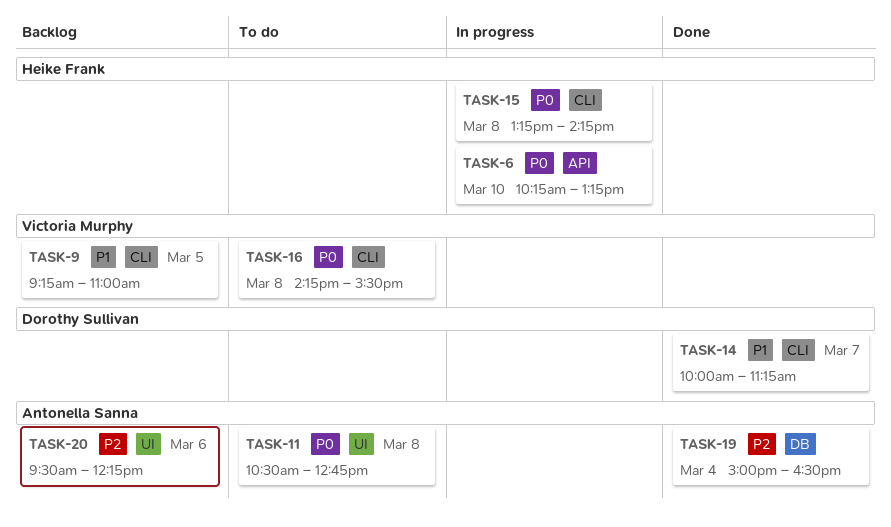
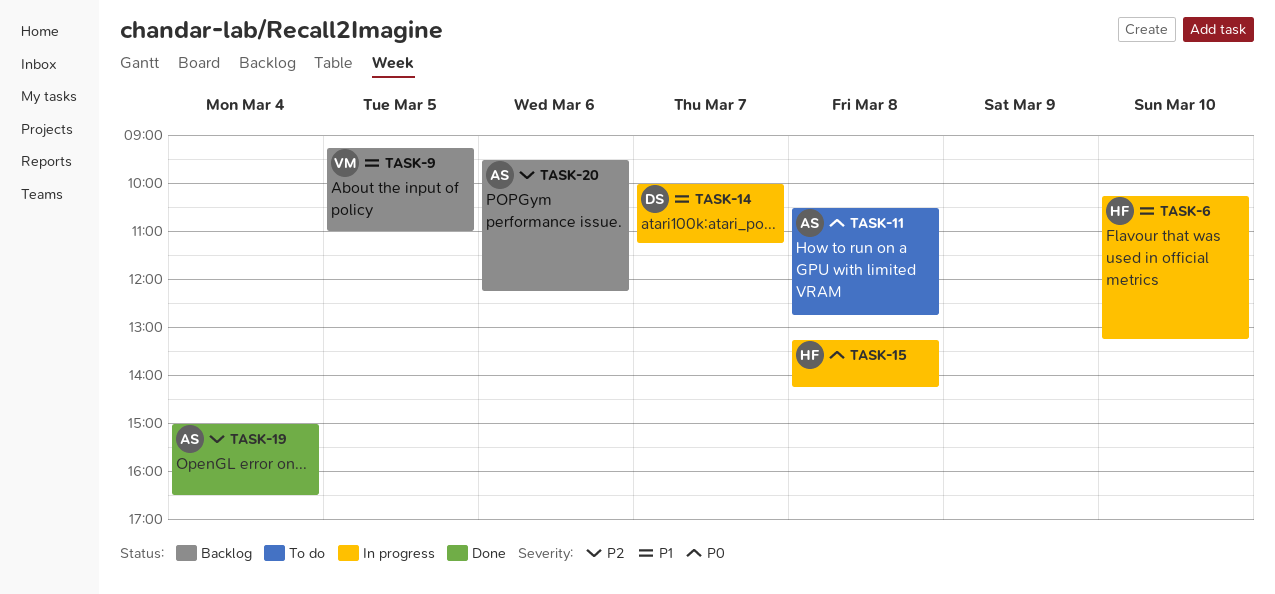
TASK-6, priority: P0 -> P1
TASK-14, status: Done -> In progress
TASK-16: present -> none

